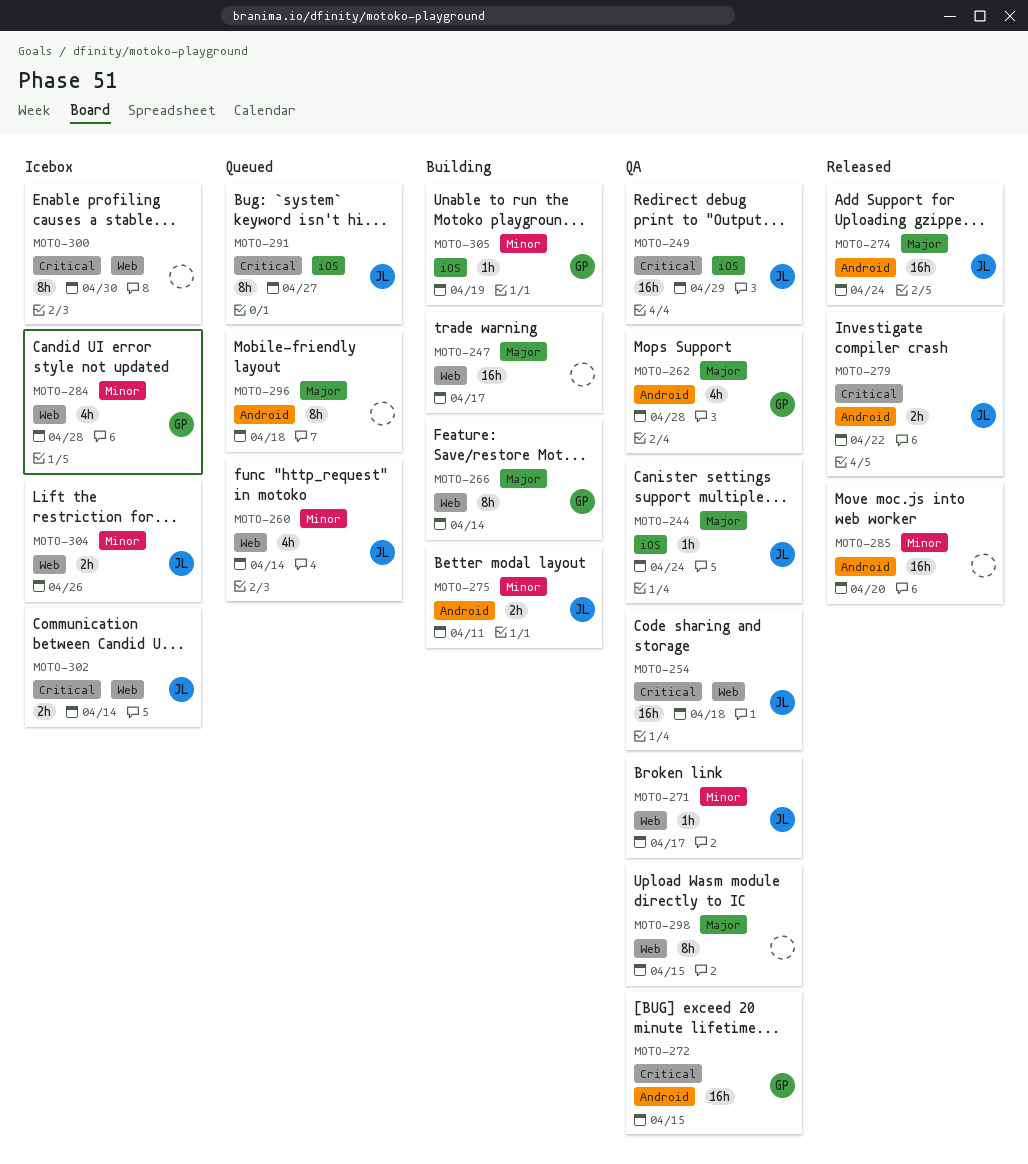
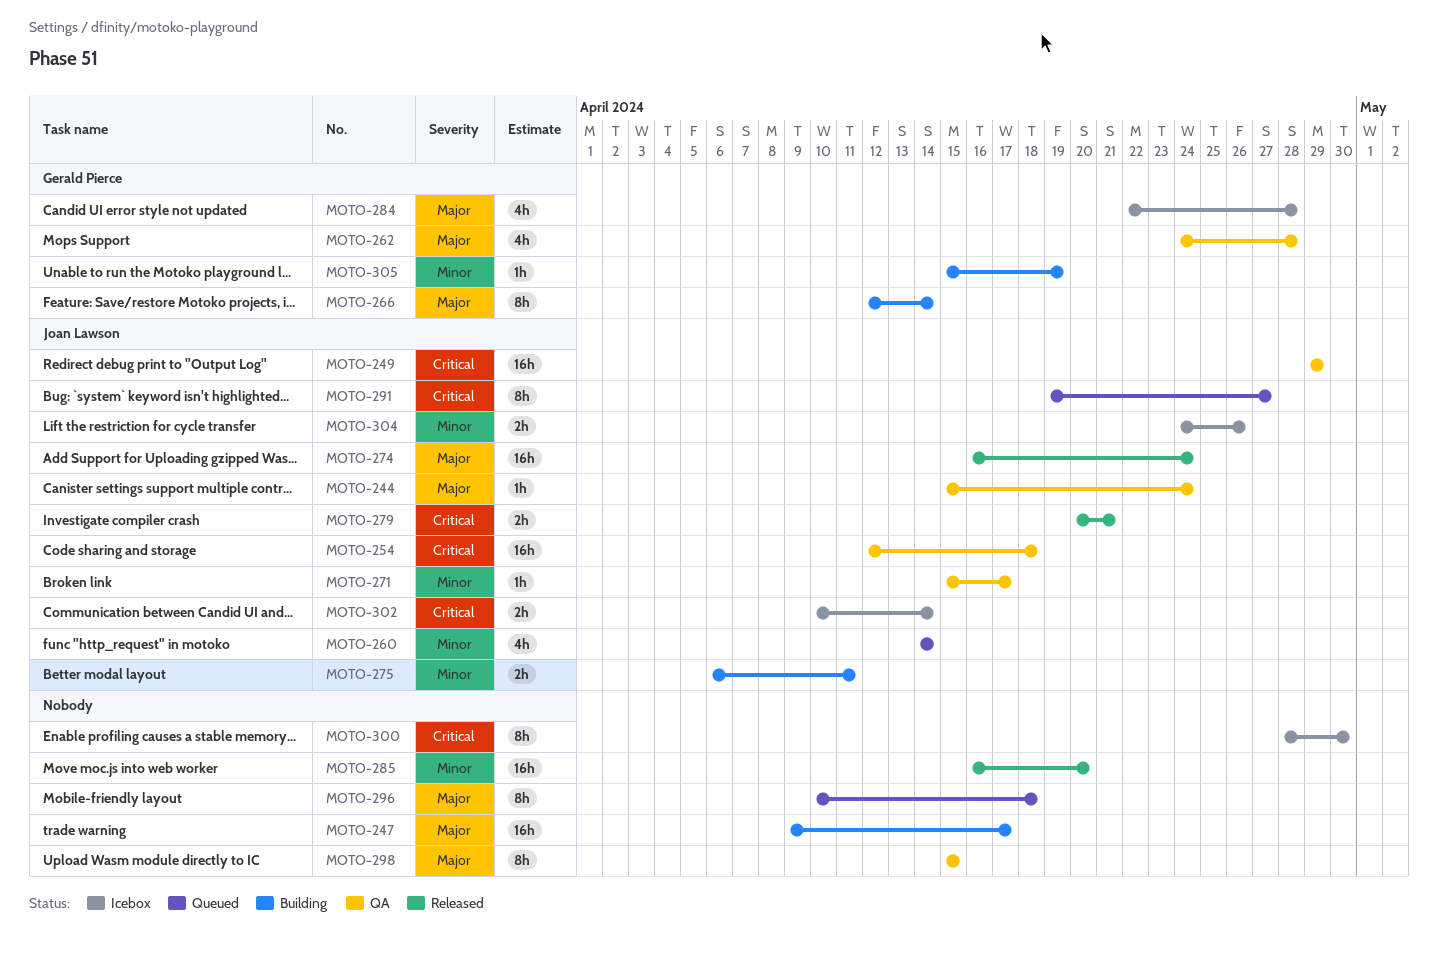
MOTO-272: present -> none
MOTO-279, due: Apr 22 -> Apr 21
MOTO-284, priority: Minor -> Major

